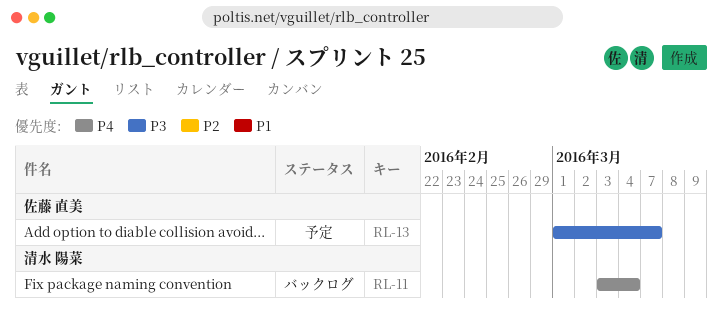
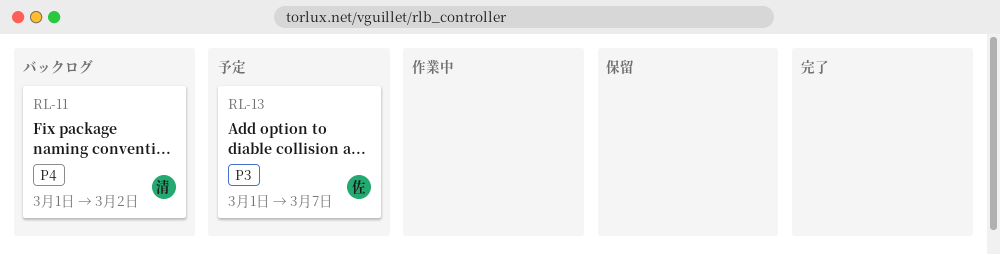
RL-11, start: Mar 3 -> Mar 1
RL-11, due: Mar 4 -> Mar 2

